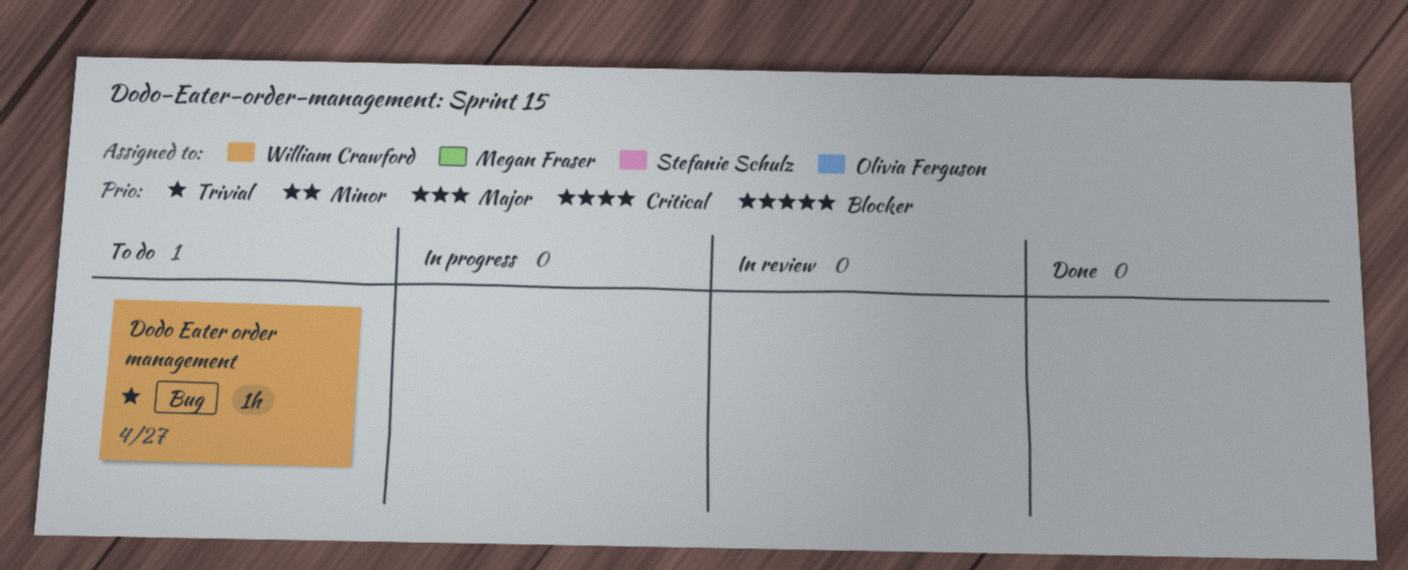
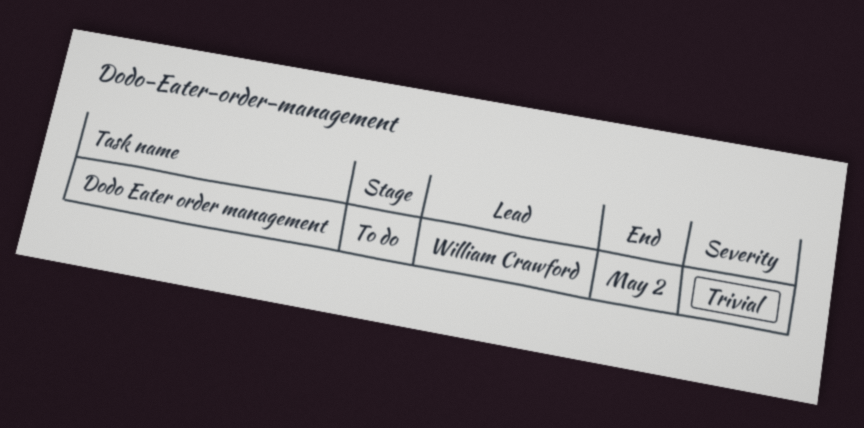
Dodo Eater order management, due: Apr 27 -> May 2

